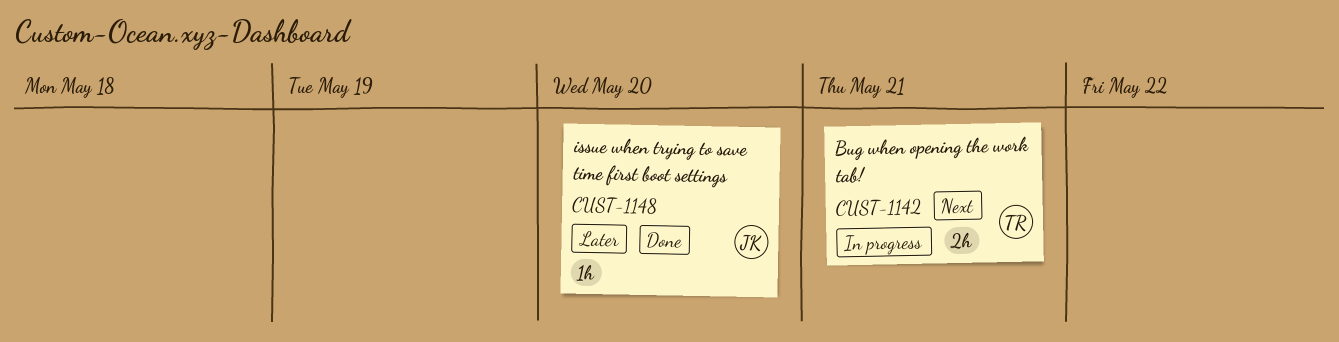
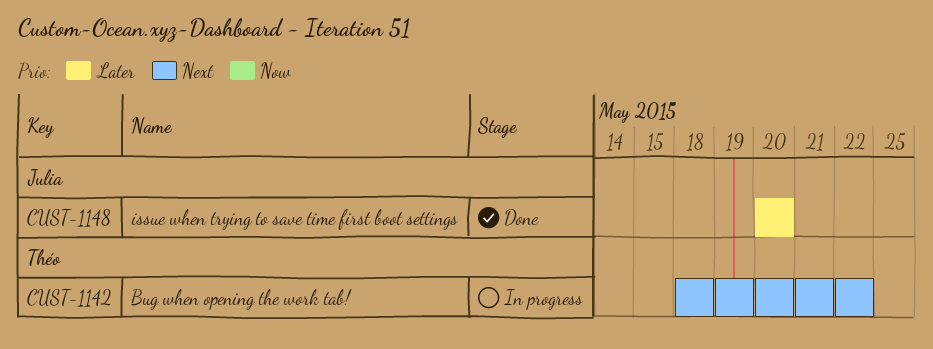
CUST-1142, due: May 21 -> May 22

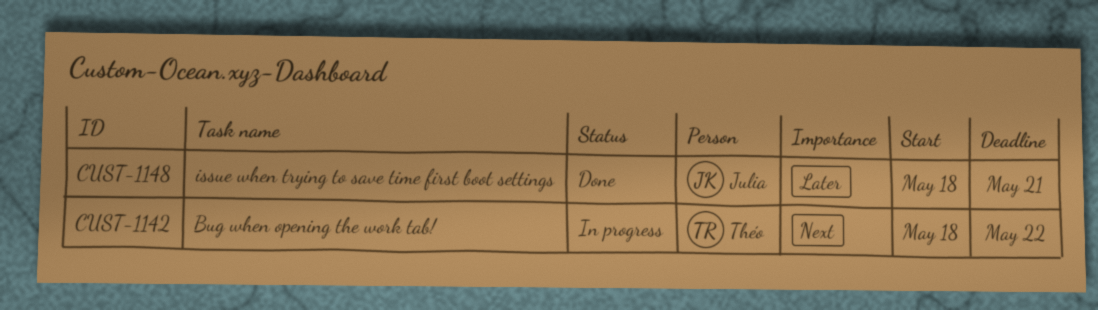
CUST-1148, start: May 20 -> May 18
CUST-1148, due: May 20 -> May 21

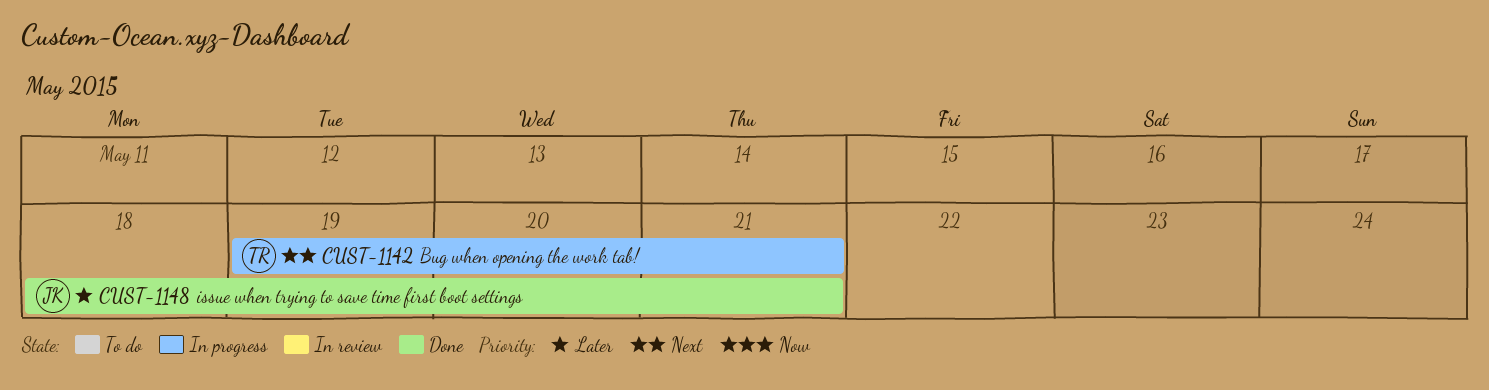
CUST-1142, start: May 18 -> May 19
CUST-1142, due: May 22 -> May 21

